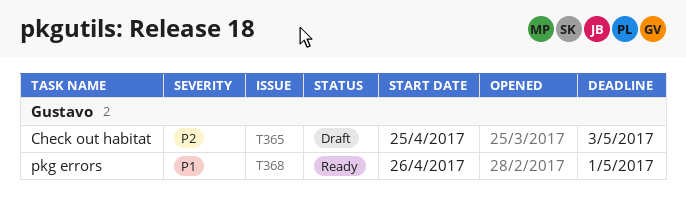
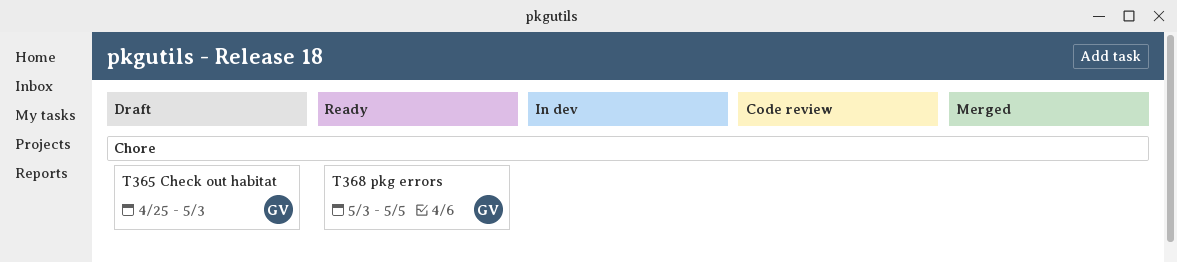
T368, start: Apr 26 -> May 3
T368, due: May 1 -> May 5

